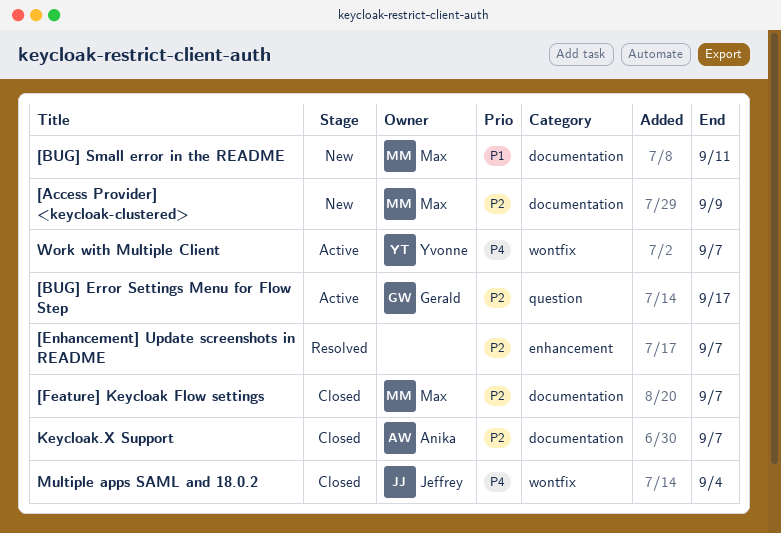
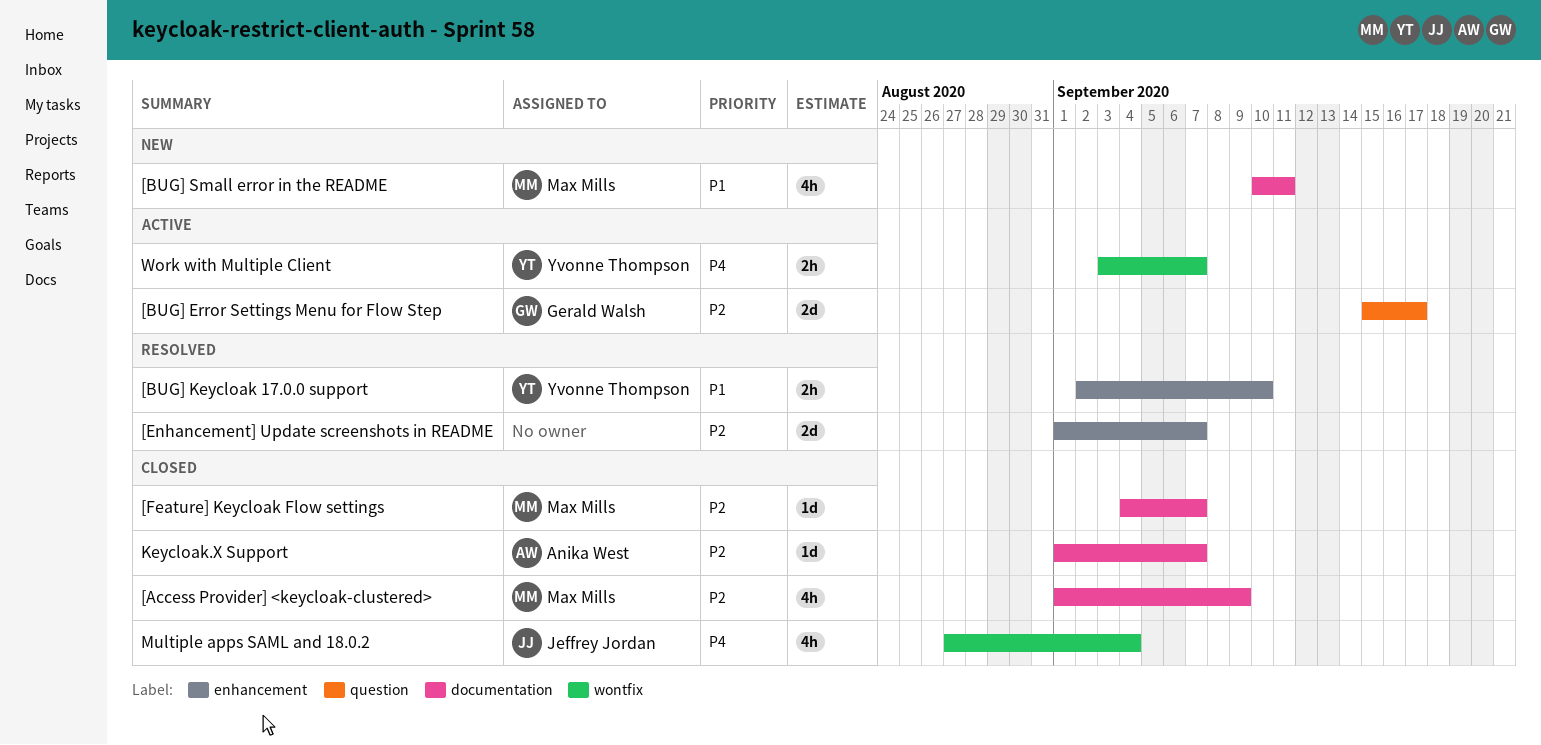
[Access Provider] <keycloak-clustered>, status: New -> Closed
[BUG] Keycloak 17.0.0 support: none -> present

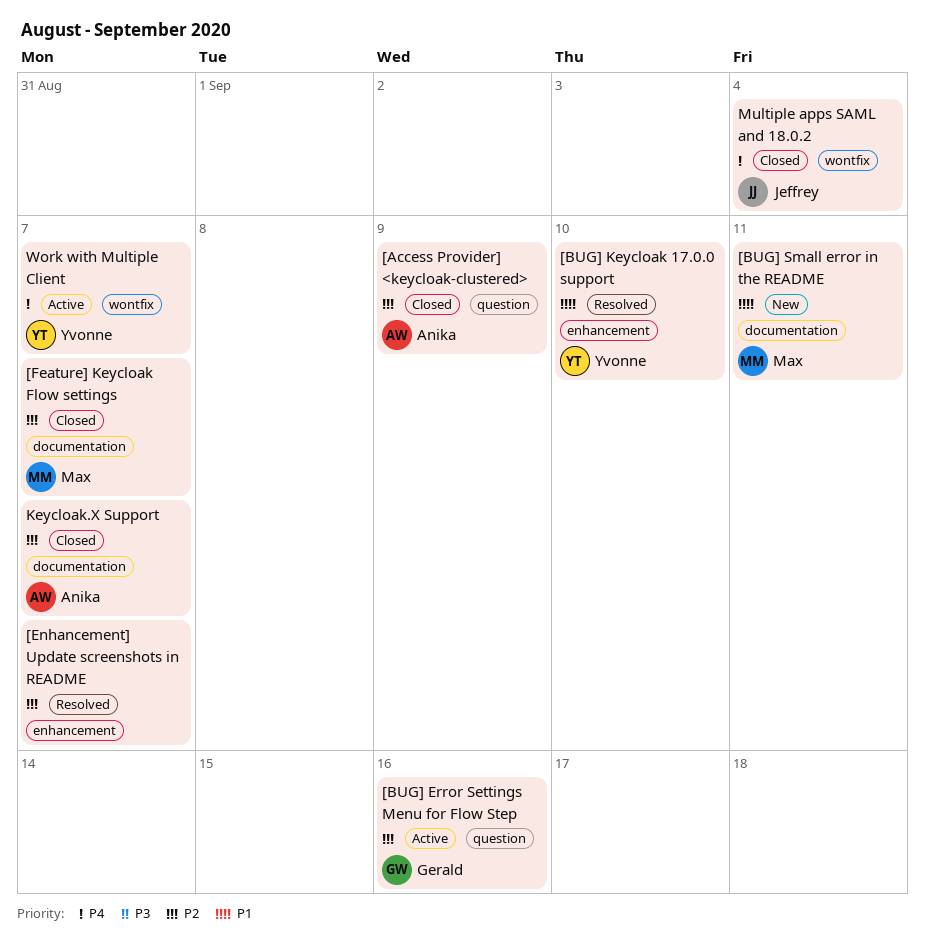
[Access Provider] <keycloak-clustered>, owner: Max Mills -> Anika West
[Access Provider] <keycloak-clustered>, label: documentation -> question
[BUG] Error Settings Menu for Flow Step, due: Sep 17 -> Sep 16

